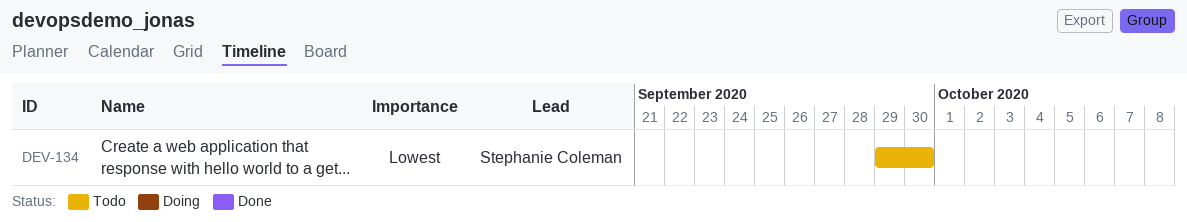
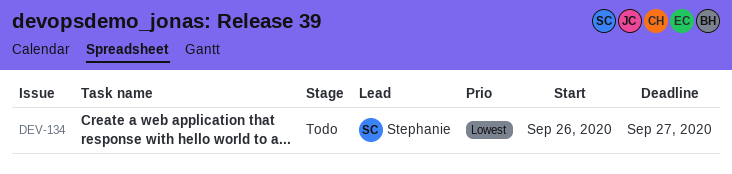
DEV-134, start: Sep 29 -> Sep 26
DEV-134, due: Sep 30 -> Sep 27

